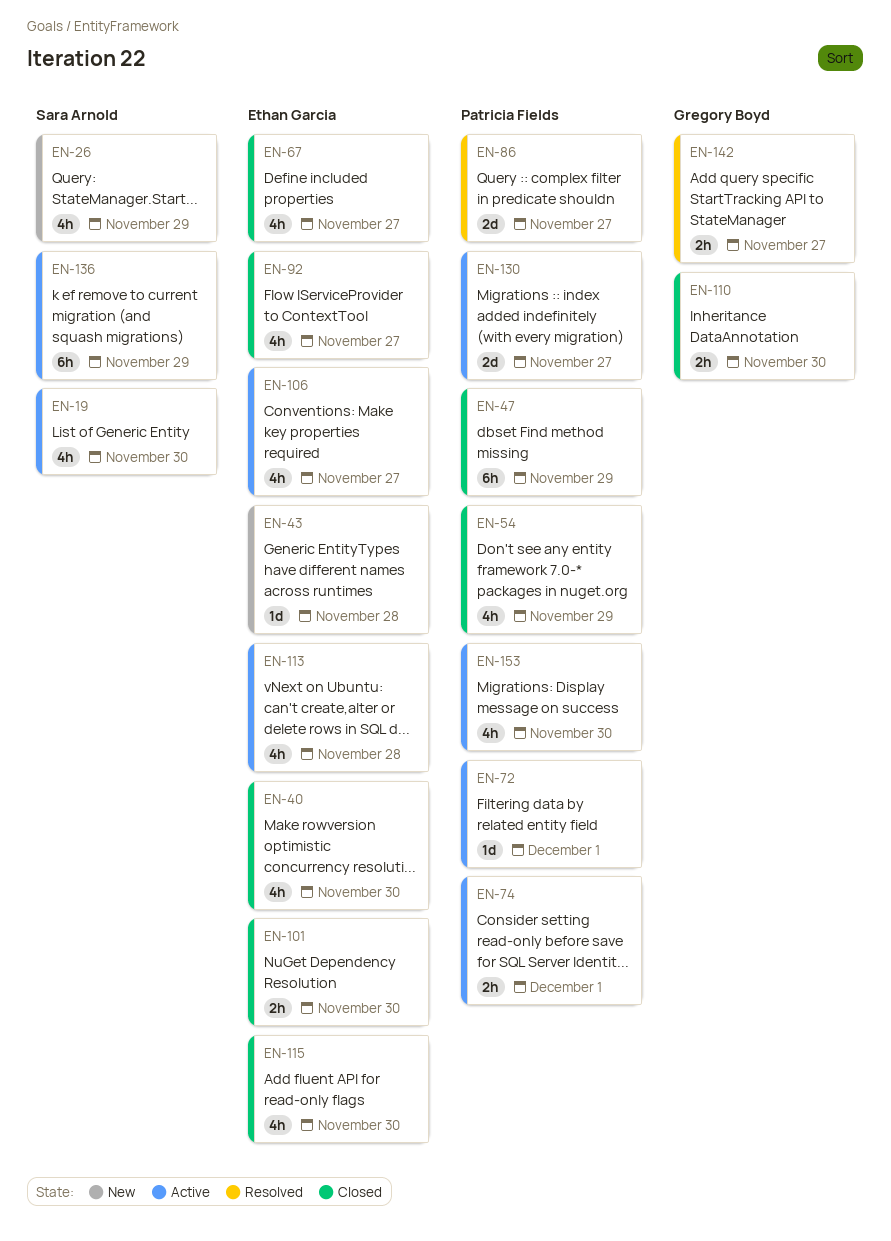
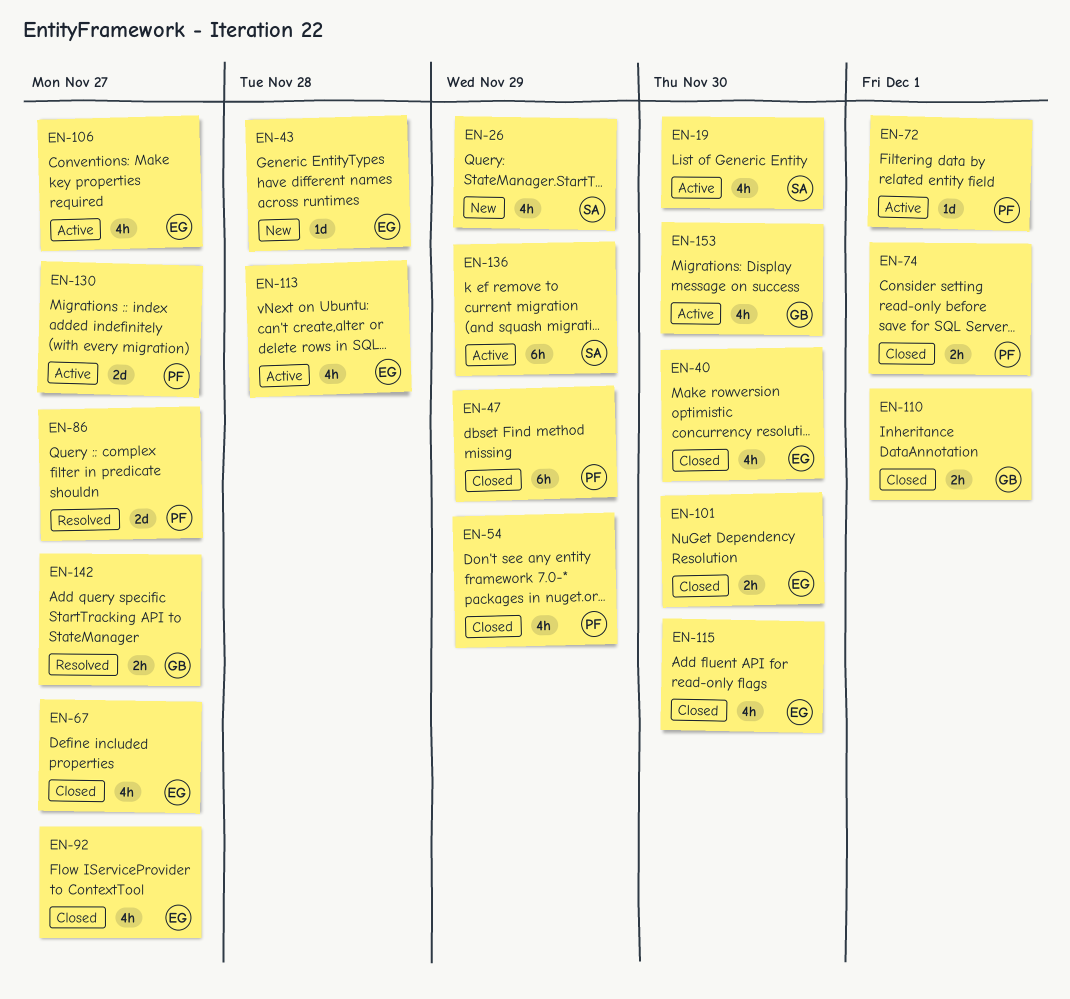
EN-74, status: Active -> Closed
EN-110, due: Nov 30 -> Dec 1
EN-153, owner: Patricia Fields -> Gregory Boyd

